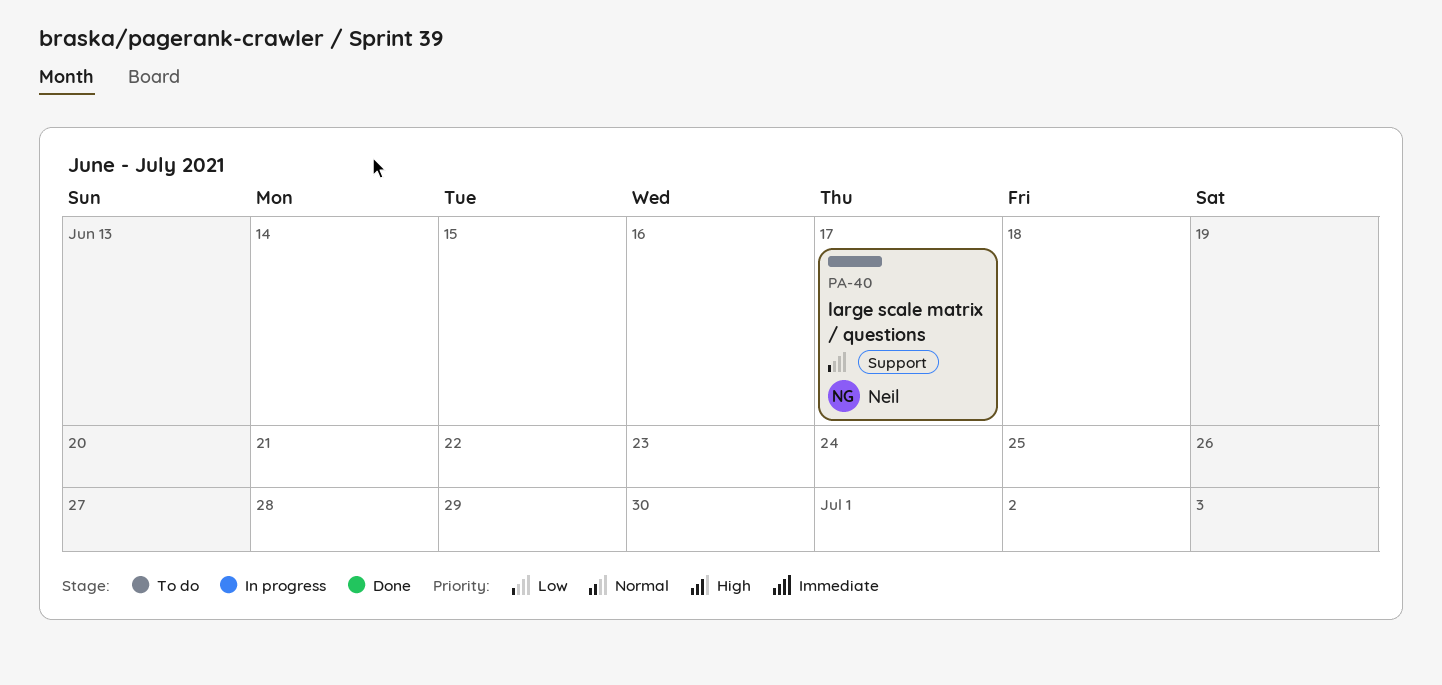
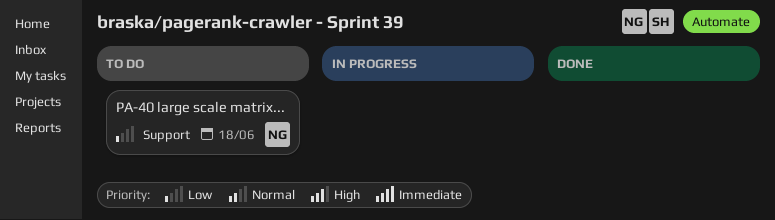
PA-40, due: Jun 17 -> Jun 18

